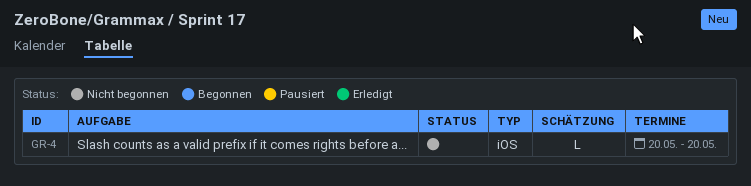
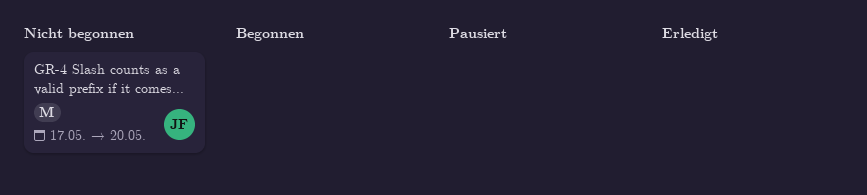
GR-4, estimate: L -> M
GR-4, start: May 20 -> May 17

